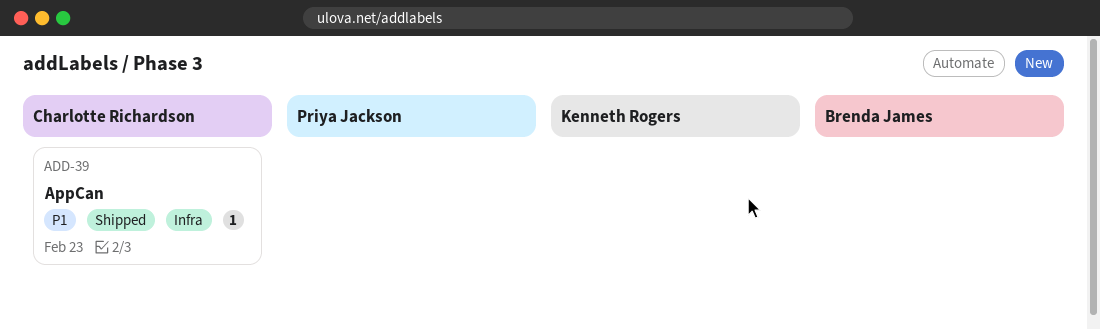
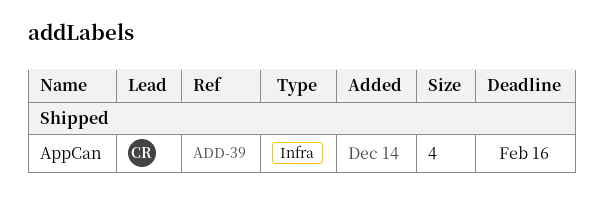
ADD-39, estimate: 1 -> 4
ADD-39, due: Feb 23 -> Feb 16

